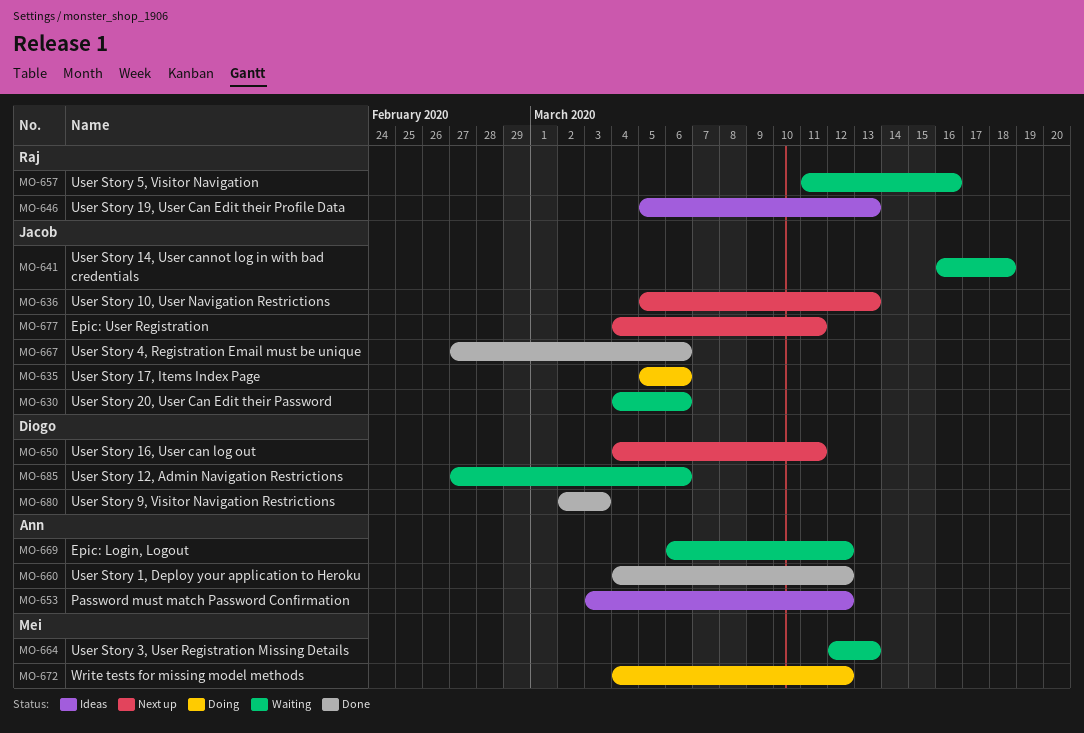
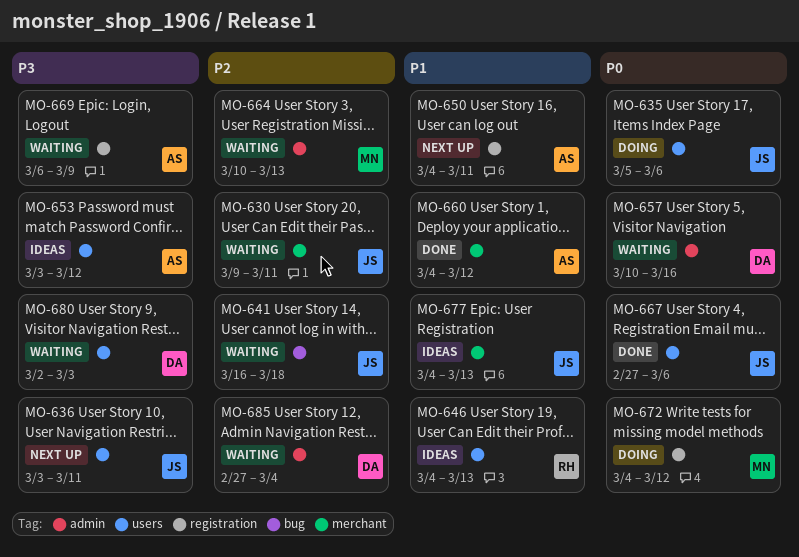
MO-630, start: Mar 4 -> Mar 9
MO-630, due: Mar 6 -> Mar 11
MO-636, start: Mar 5 -> Mar 3
MO-636, due: Mar 13 -> Mar 11
MO-646, start: Mar 5 -> Mar 4
MO-650, owner: Diogo -> Ann
MO-657, owner: Raj -> Diogo
MO-657, start: Mar 11 -> Mar 10
MO-664, start: Mar 12 -> Mar 10
MO-669, due: Mar 12 -> Mar 9
MO-677, status: Next up -> Ideas
MO-677, due: Mar 11 -> Mar 13
MO-680, status: Done -> Waiting
MO-685, due: Mar 6 -> Mar 4

